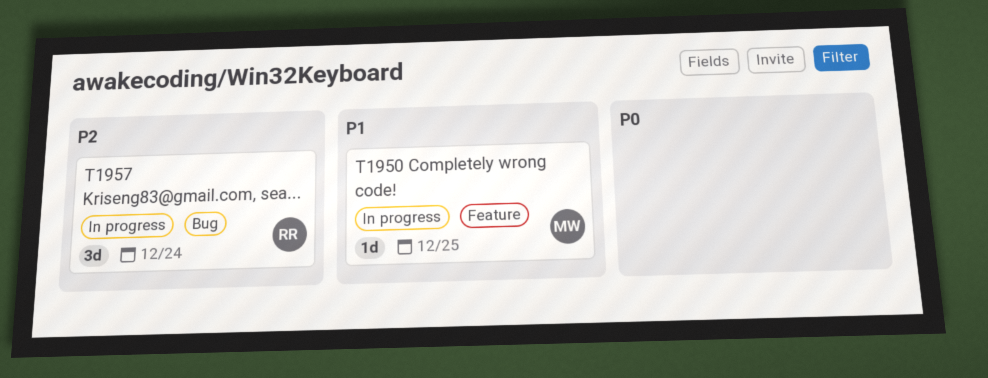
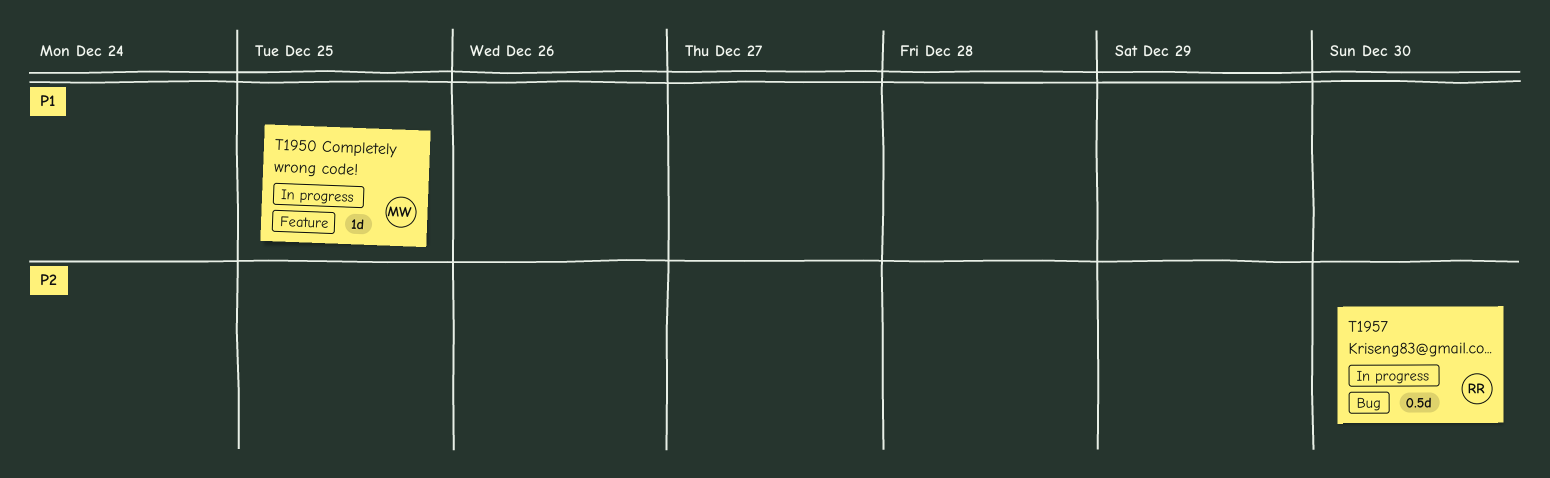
T1957, estimate: 3d -> 0.5d
T1957, due: Dec 24 -> Dec 30

